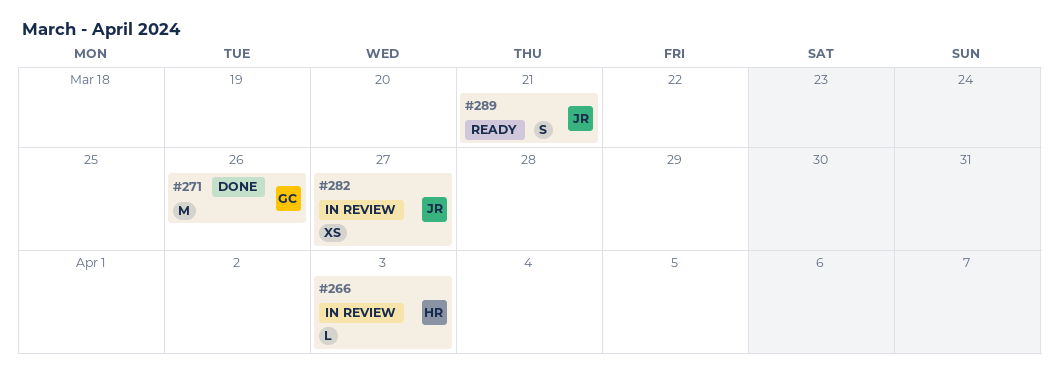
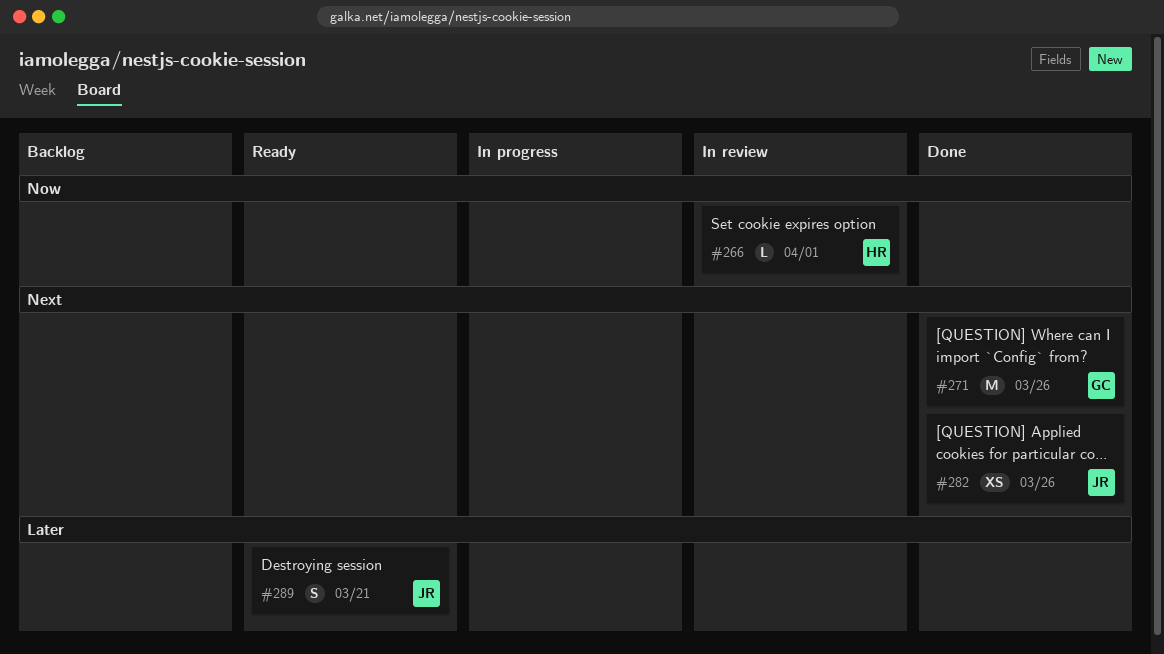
#266, due: Apr 3 -> Apr 1
#282, status: In review -> Done
#282, due: Mar 27 -> Mar 26

